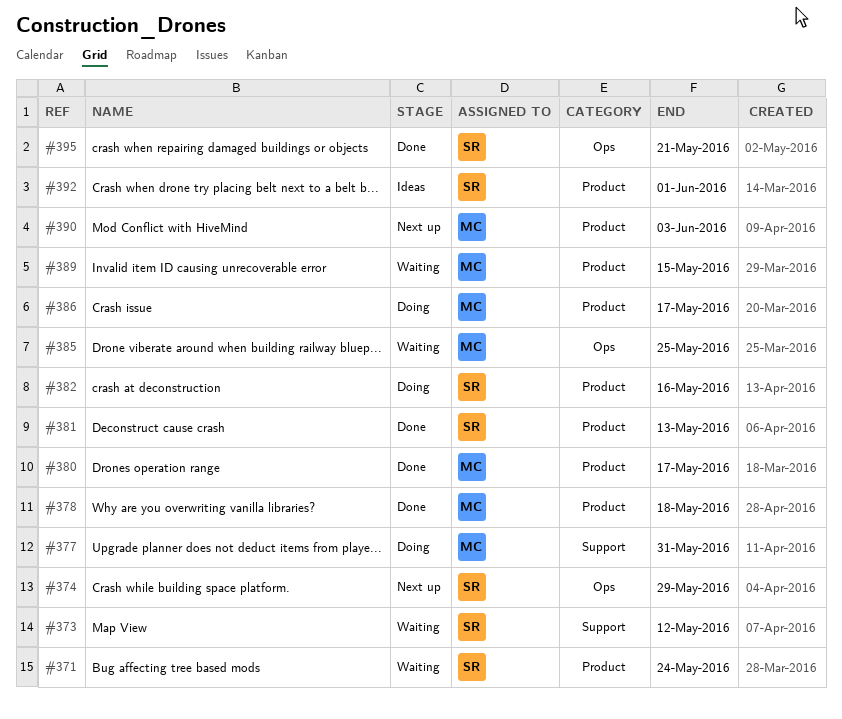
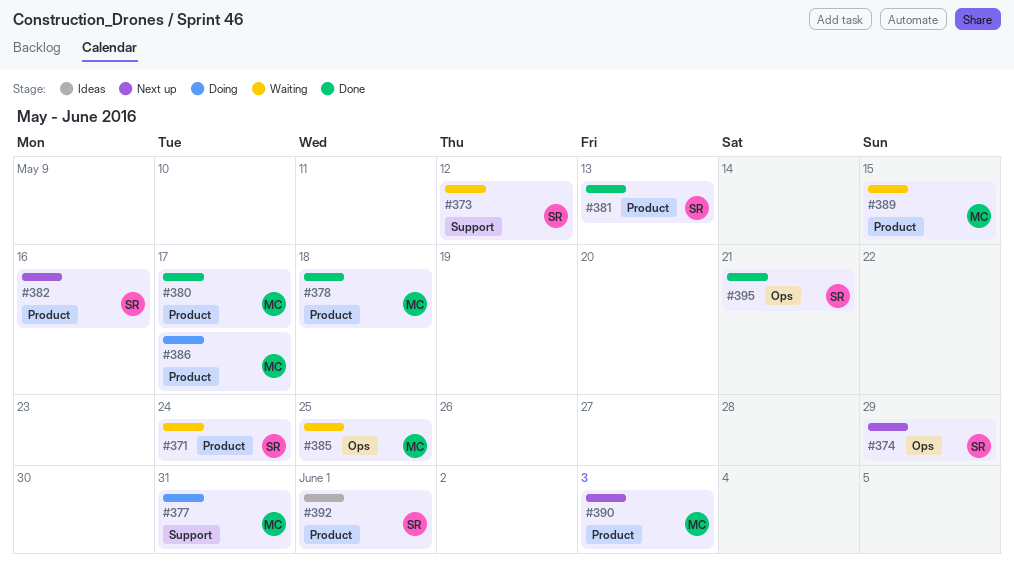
#382, status: Doing -> Next up

